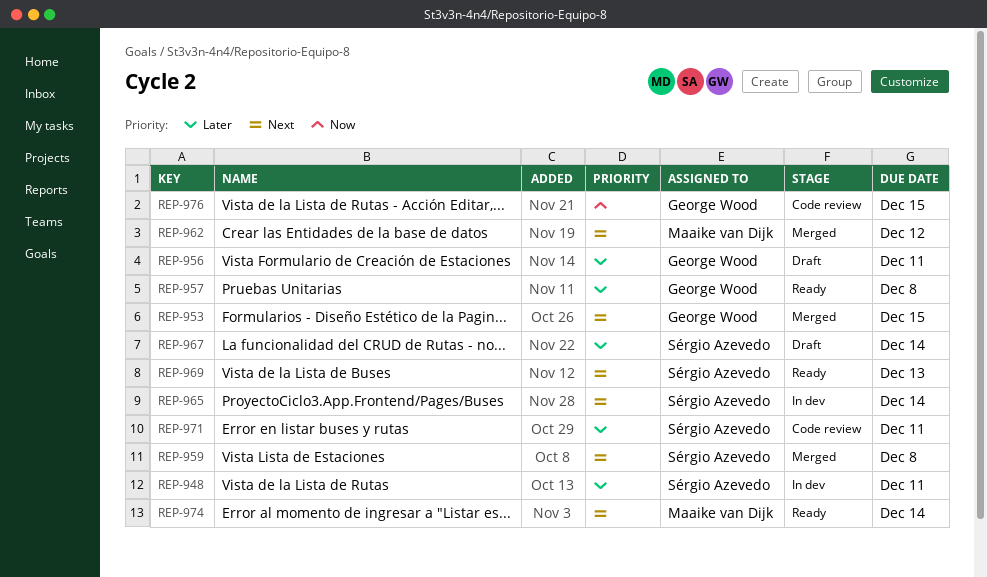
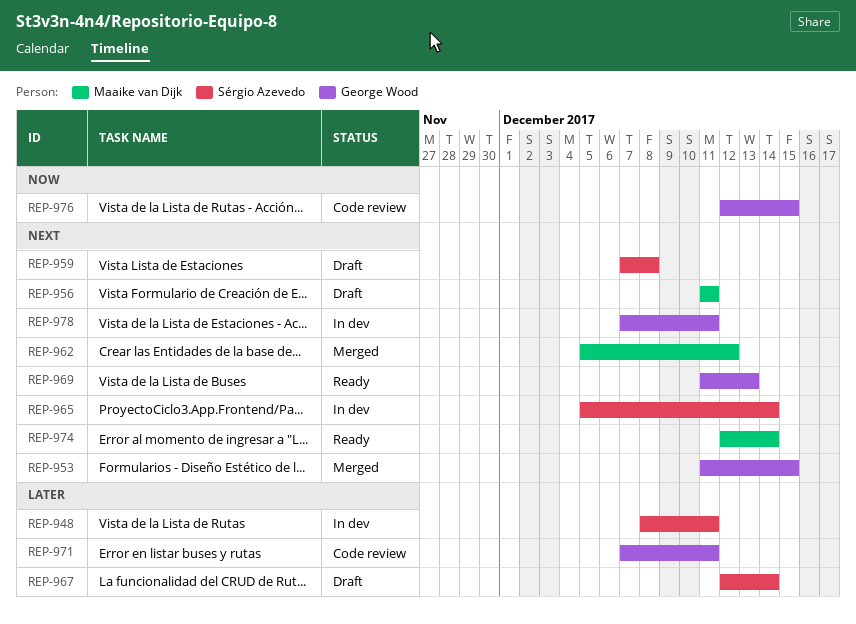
REP-956, owner: George Wood -> Maaike van Dijk
REP-956, priority: Later -> Next
REP-957: present -> none
REP-959, status: Merged -> Draft
REP-969, owner: Sérgio Azevedo -> George Wood
REP-971, owner: Sérgio Azevedo -> George Wood
REP-978: none -> present

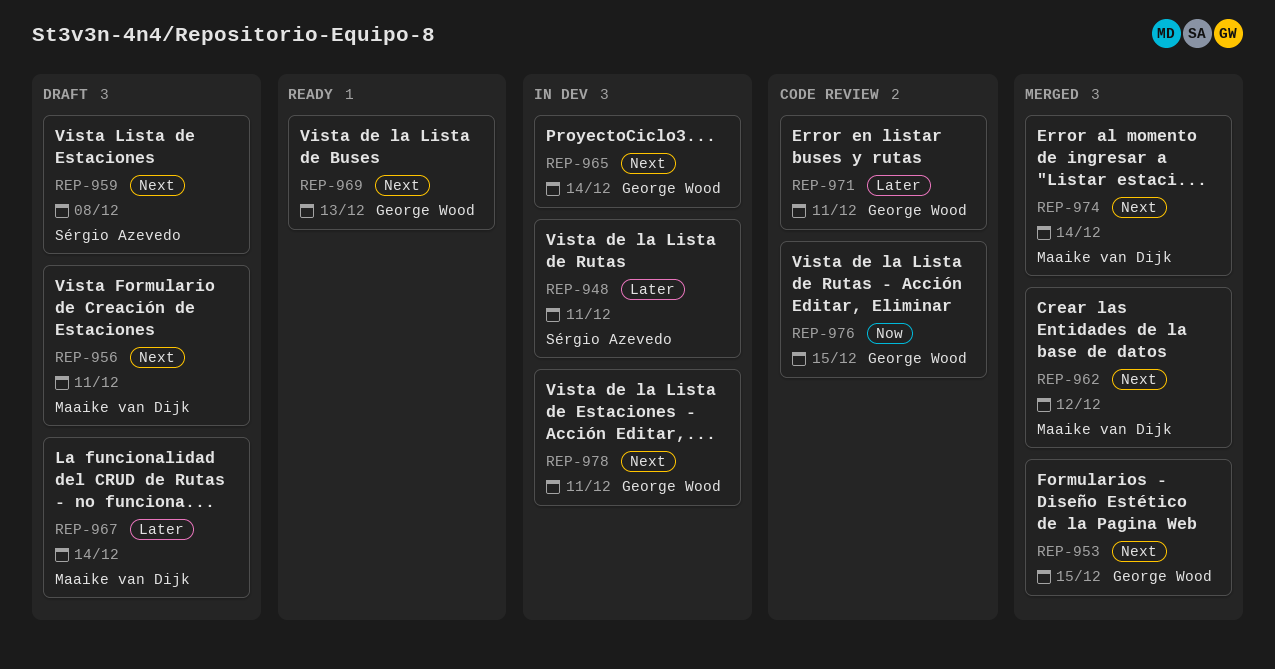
REP-965, owner: Sérgio Azevedo -> George Wood
REP-967, owner: Sérgio Azevedo -> Maaike van Dijk
REP-974, status: Ready -> Merged

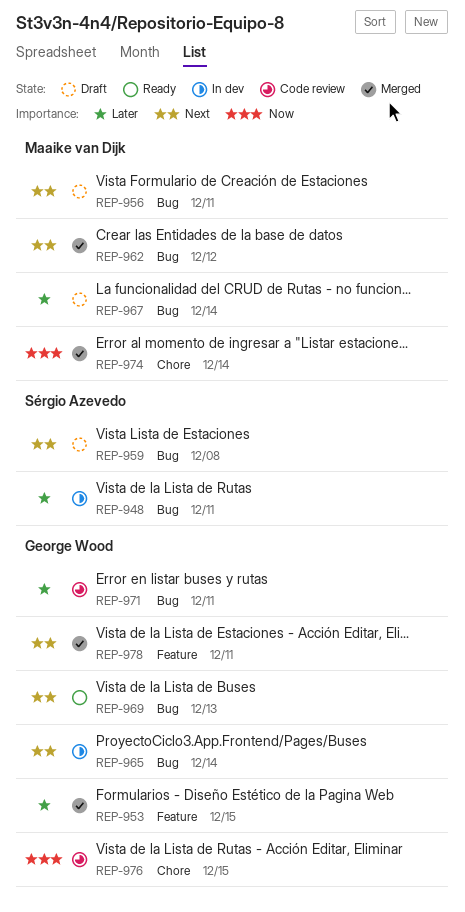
REP-953, priority: Next -> Later
REP-974, priority: Next -> Now
REP-978, status: In dev -> Merged

